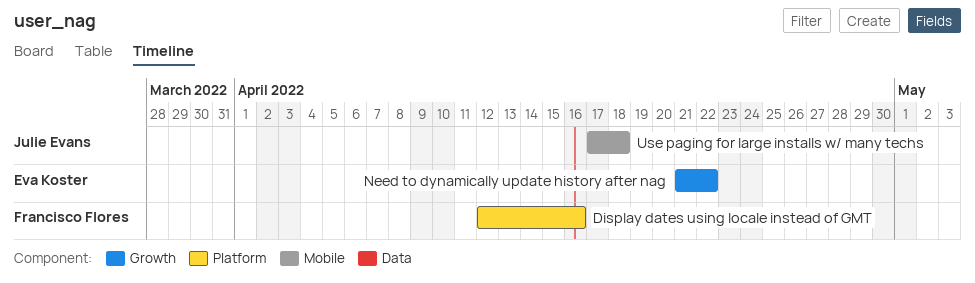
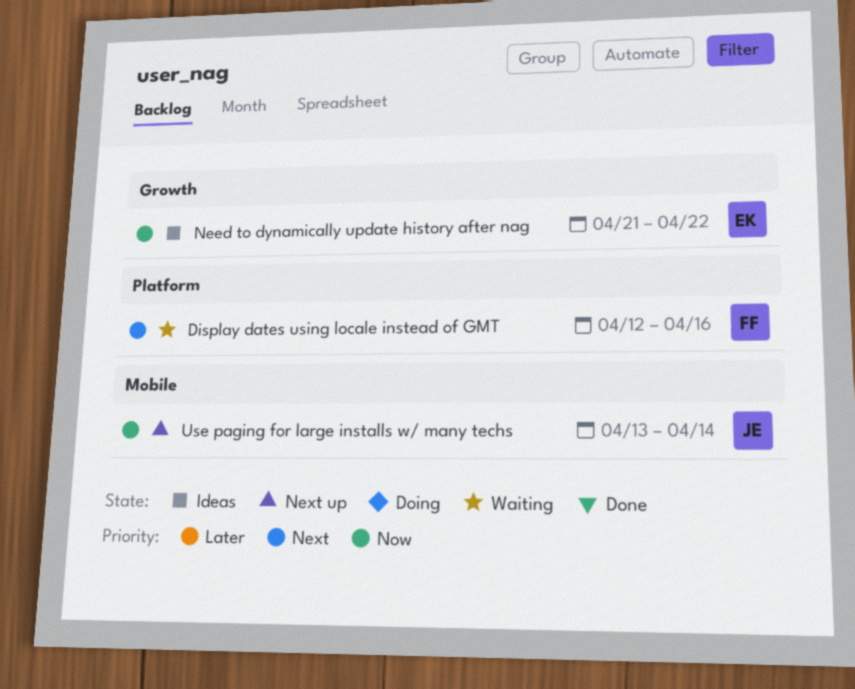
Use paging for large installs w/ many techs, start: Apr 17 -> Apr 13
Use paging for large installs w/ many techs, due: Apr 18 -> Apr 14

